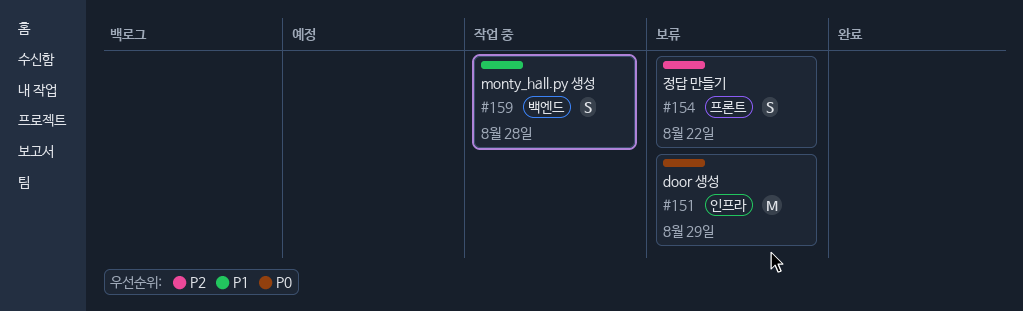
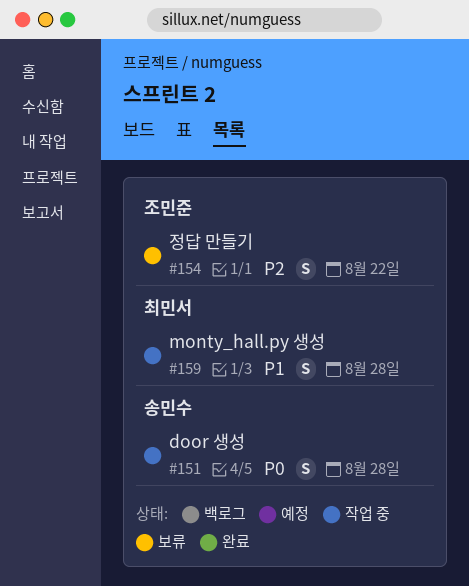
#151, status: 보류 -> 작업 중
#151, estimate: M -> S
#151, due: Aug 29 -> Aug 28

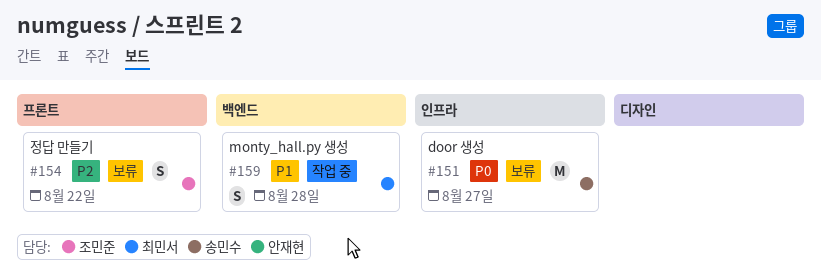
#151, status: 작업 중 -> 보류
#151, estimate: S -> M
#151, due: Aug 28 -> Aug 27

